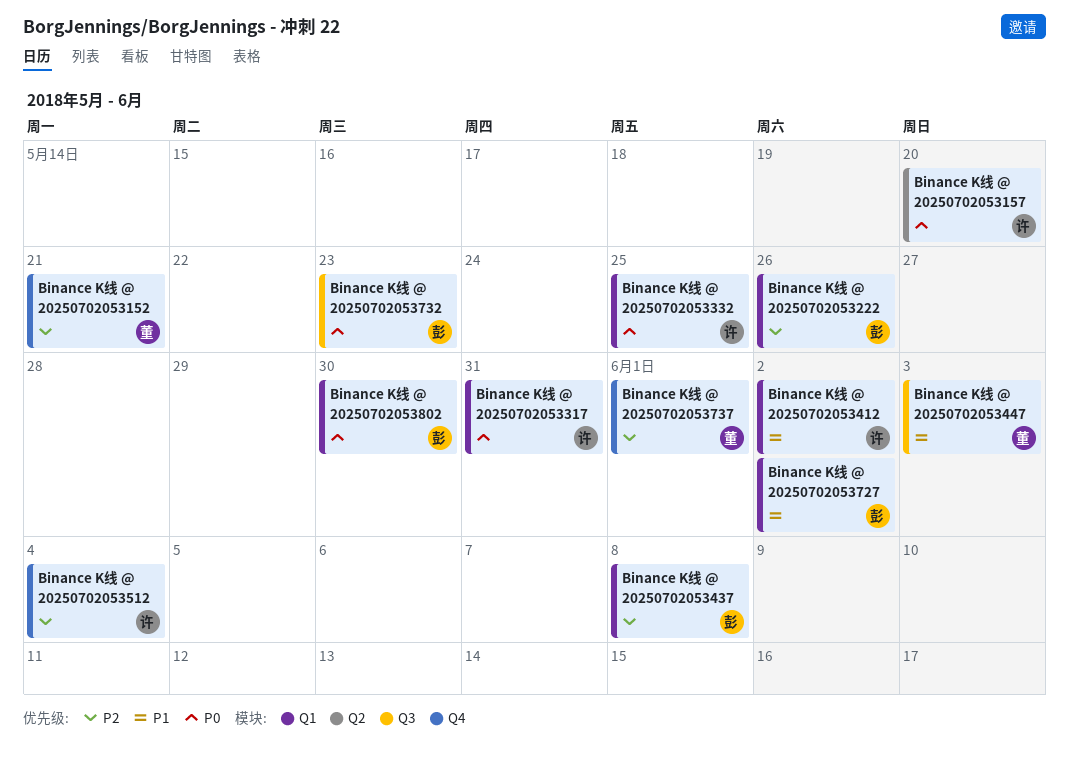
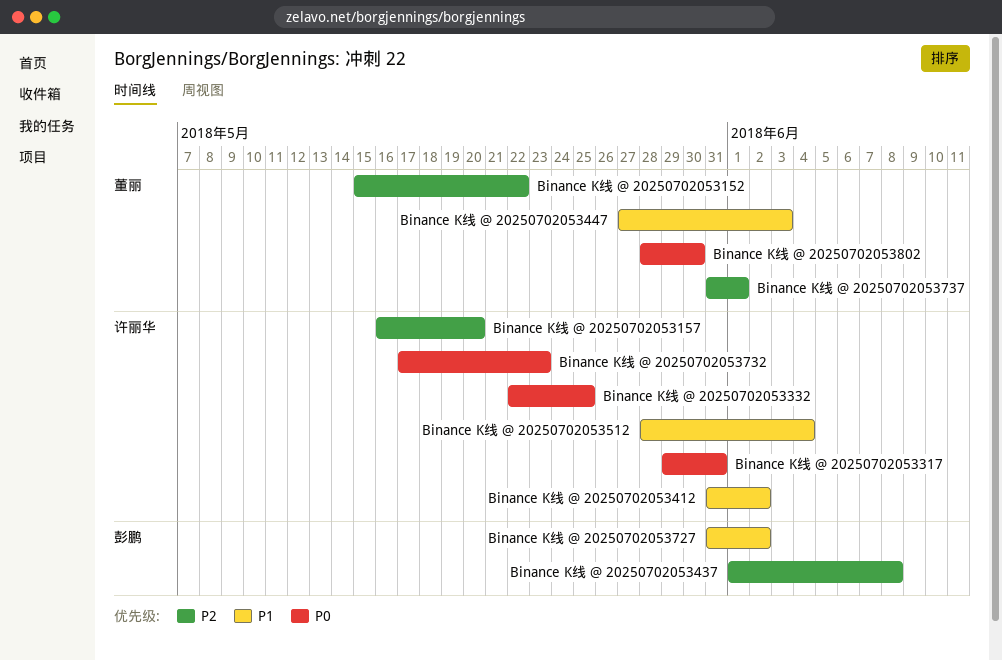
Binance K线 @ 20250702053152, due: May 21 -> May 22
Binance K线 @ 20250702053157, priority: P0 -> P2
Binance K线 @ 20250702053222: present -> none
Binance K线 @ 20250702053512, priority: P2 -> P1
Binance K线 @ 20250702053732, owner: 彭鹏 -> 许丽华
Binance K线 @ 20250702053802, owner: 彭鹏 -> 董丽

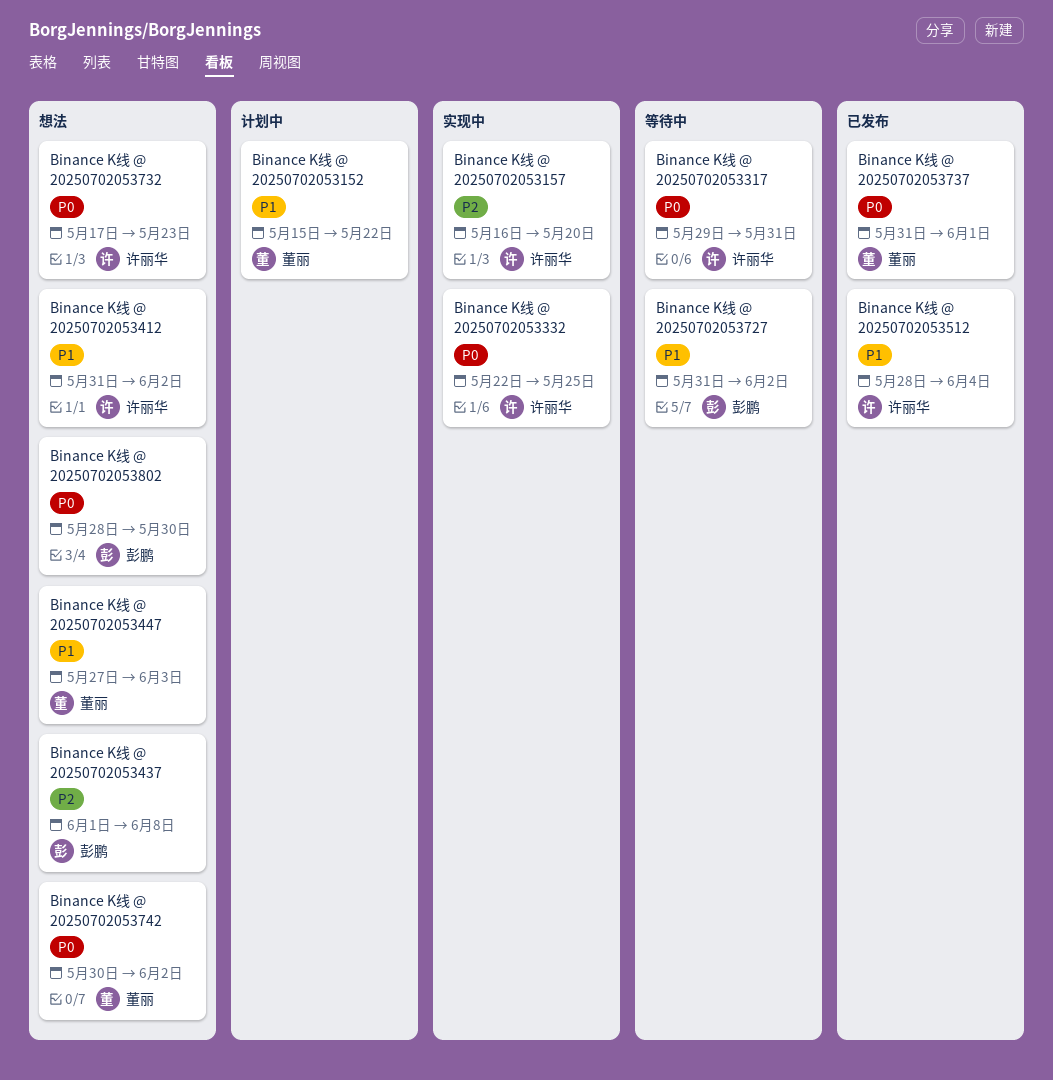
Binance K线 @ 20250702053152, priority: P2 -> P1
Binance K线 @ 20250702053737, priority: P2 -> P0
Binance K线 @ 20250702053742: none -> present
Binance K线 @ 20250702053802, owner: 董丽 -> 彭鹏

